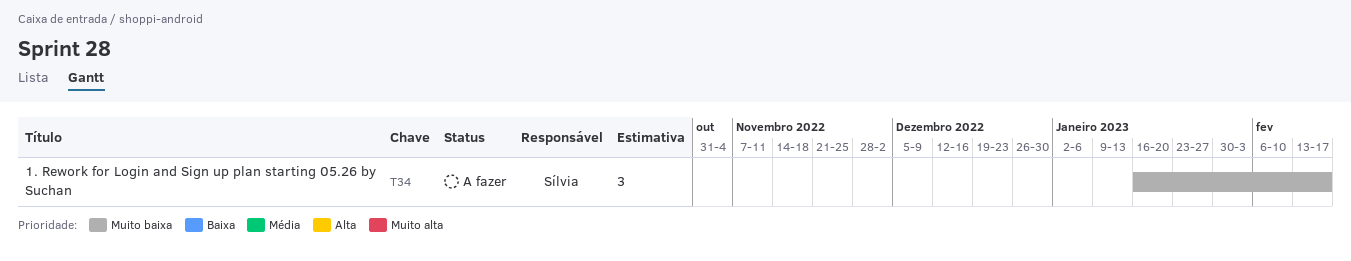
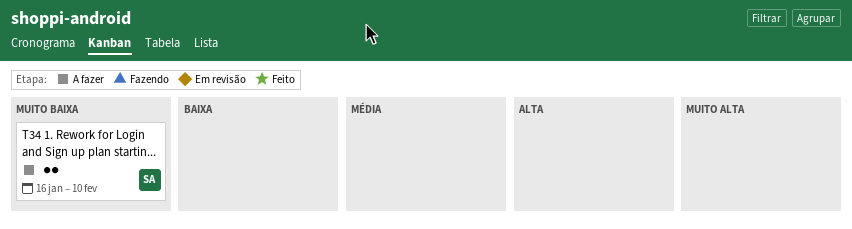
T34, estimate: 3 -> 2
T34, due: Feb 17 -> Feb 10

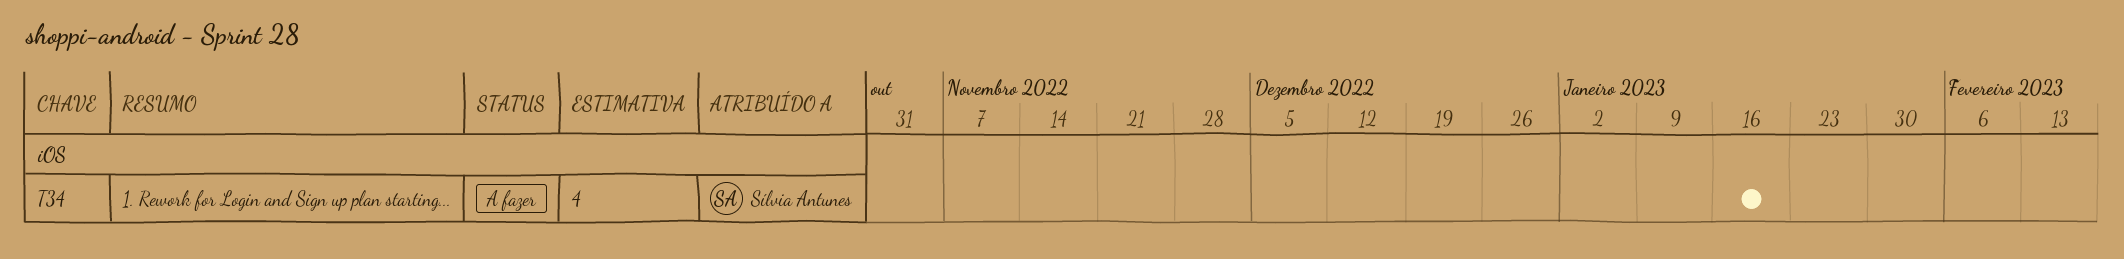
T34, estimate: 2 -> 4
T34, due: Feb 10 -> Jan 20

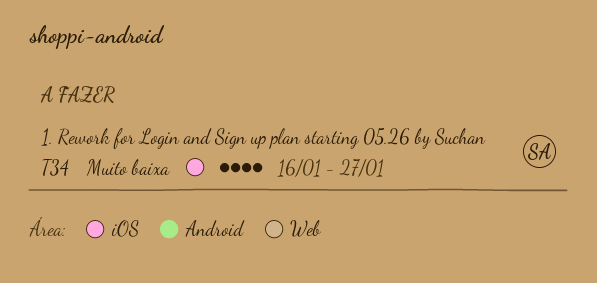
T34, due: Jan 20 -> Jan 27

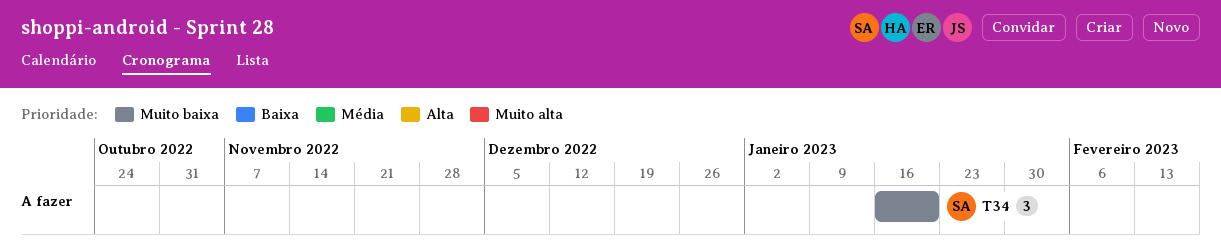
T34, estimate: 4 -> 3
T34, due: Jan 27 -> Jan 20

